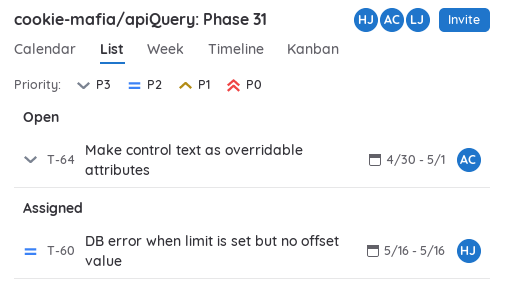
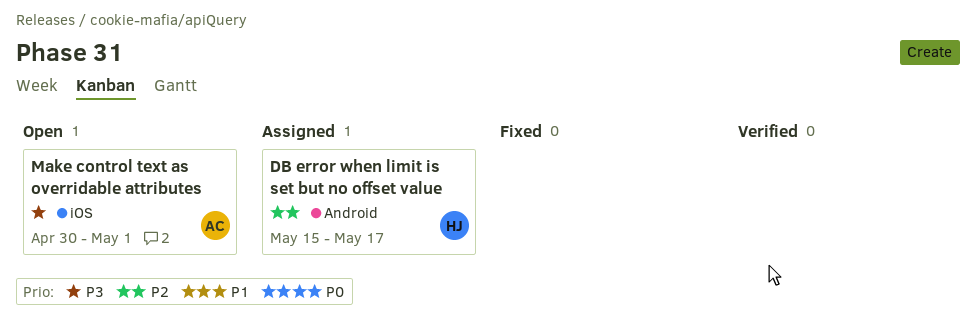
DB error when limit is set but no offset value, start: May 16 -> May 15
DB error when limit is set but no offset value, due: May 16 -> May 17

